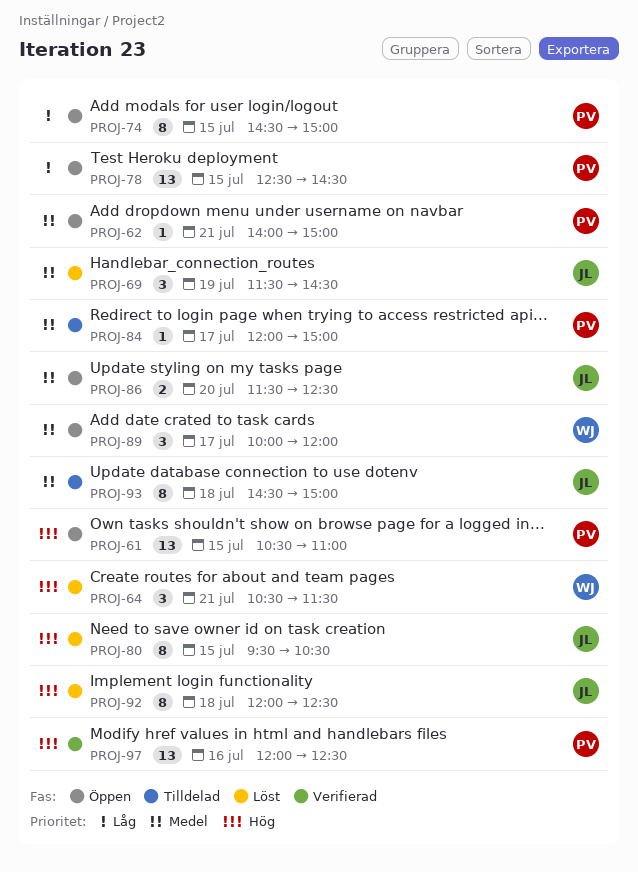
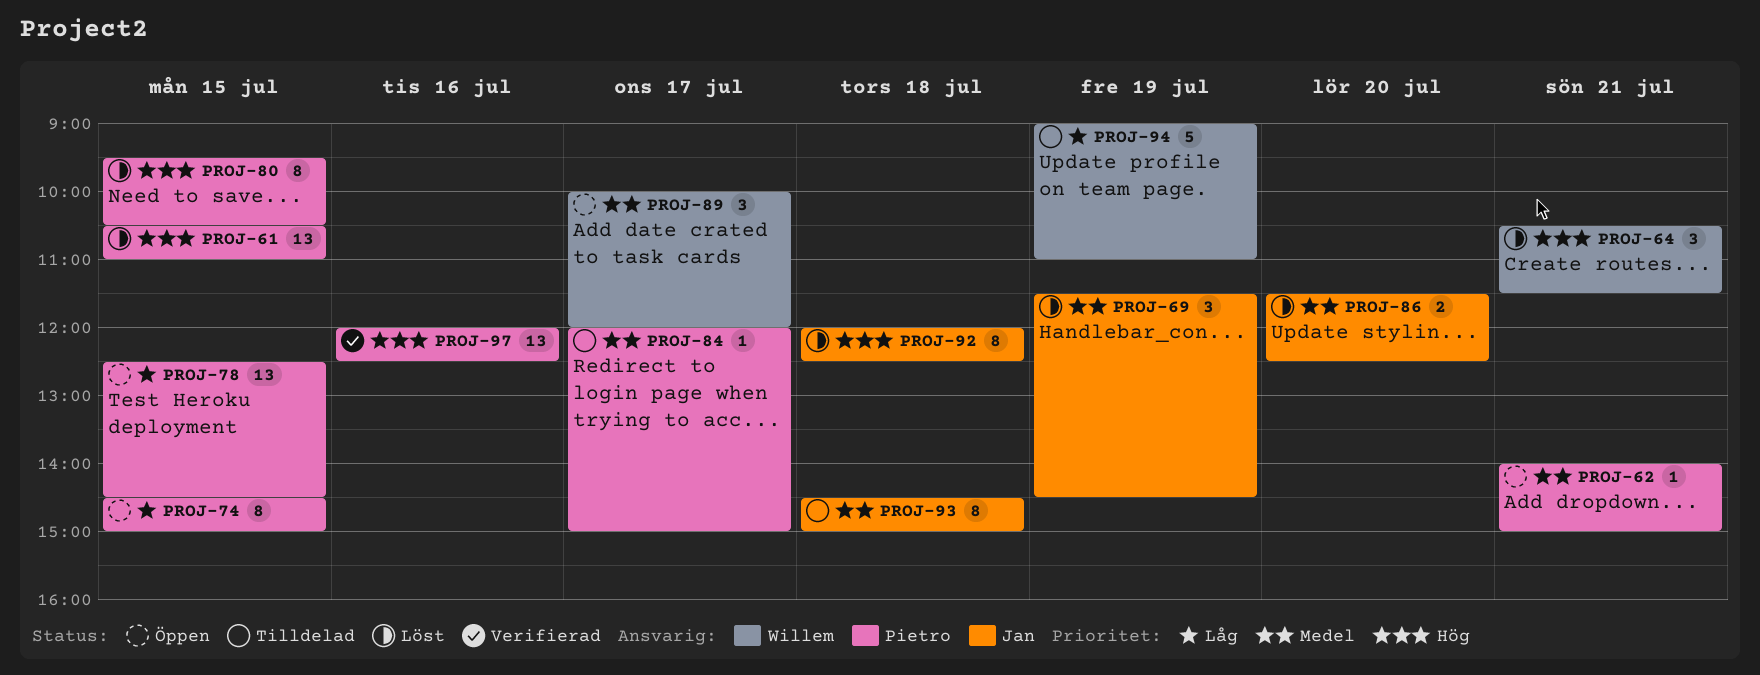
PROJ-61, status: Öppen -> Löst
PROJ-80, owner: Jan -> Pietro
PROJ-86, status: Öppen -> Löst
PROJ-94: none -> present

